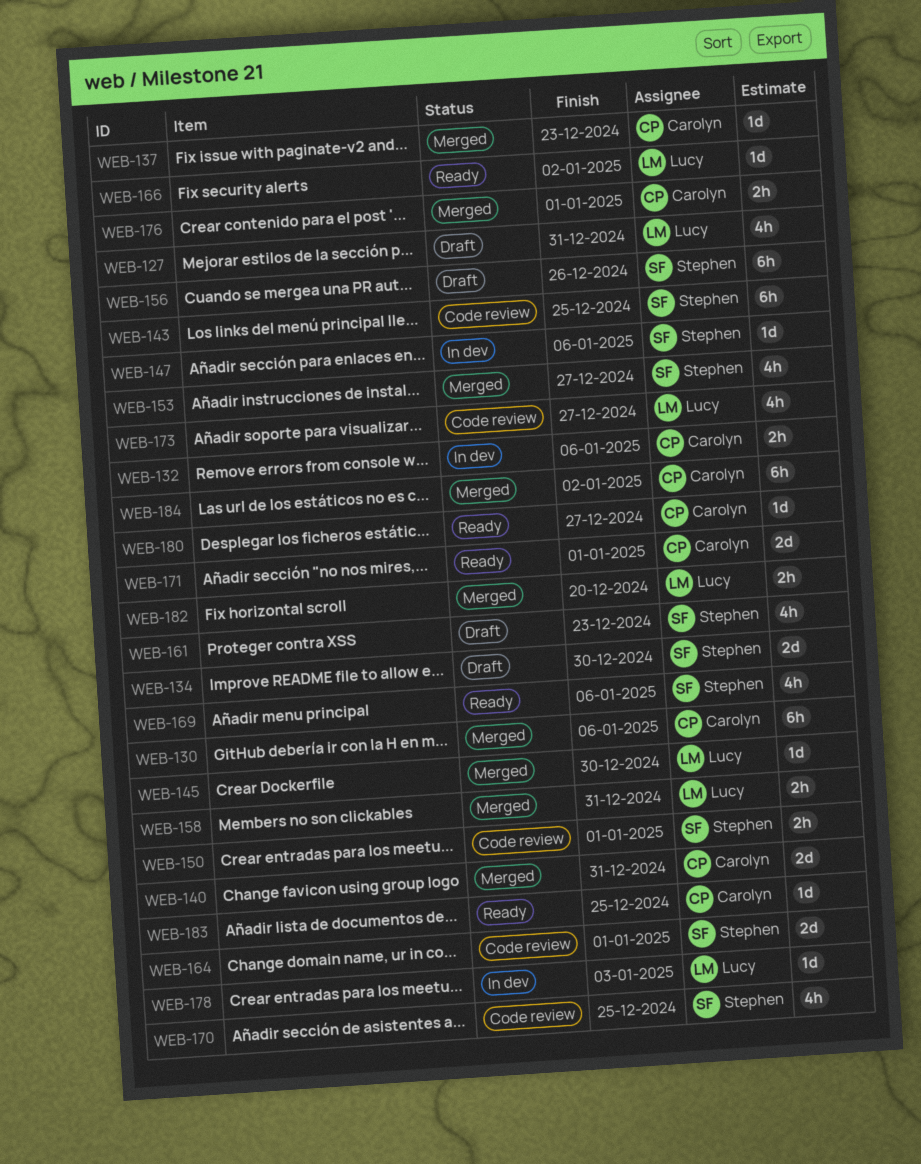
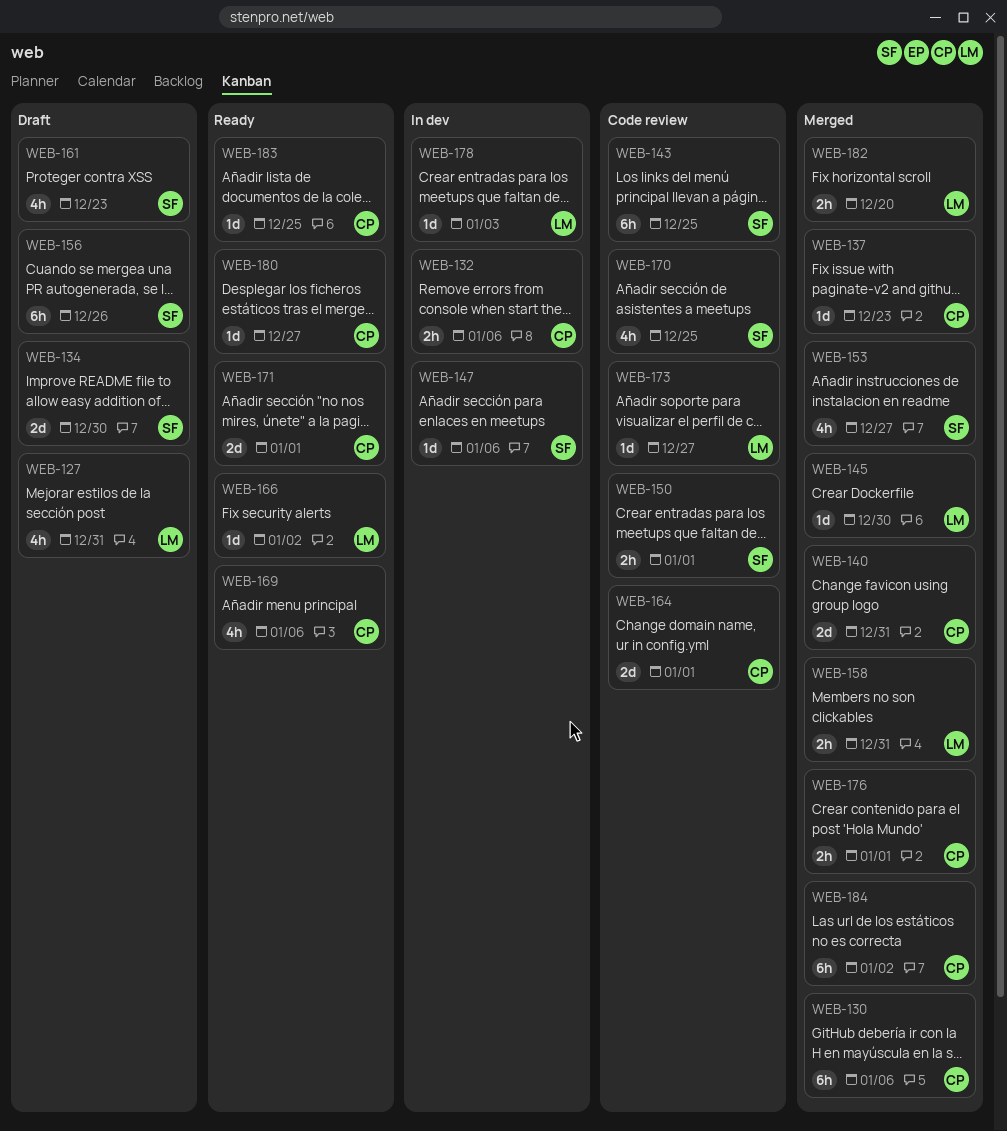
WEB-164, owner: Stephen -> Carolyn
WEB-169, owner: Stephen -> Carolyn
WEB-173, estimate: 4h -> 1d

